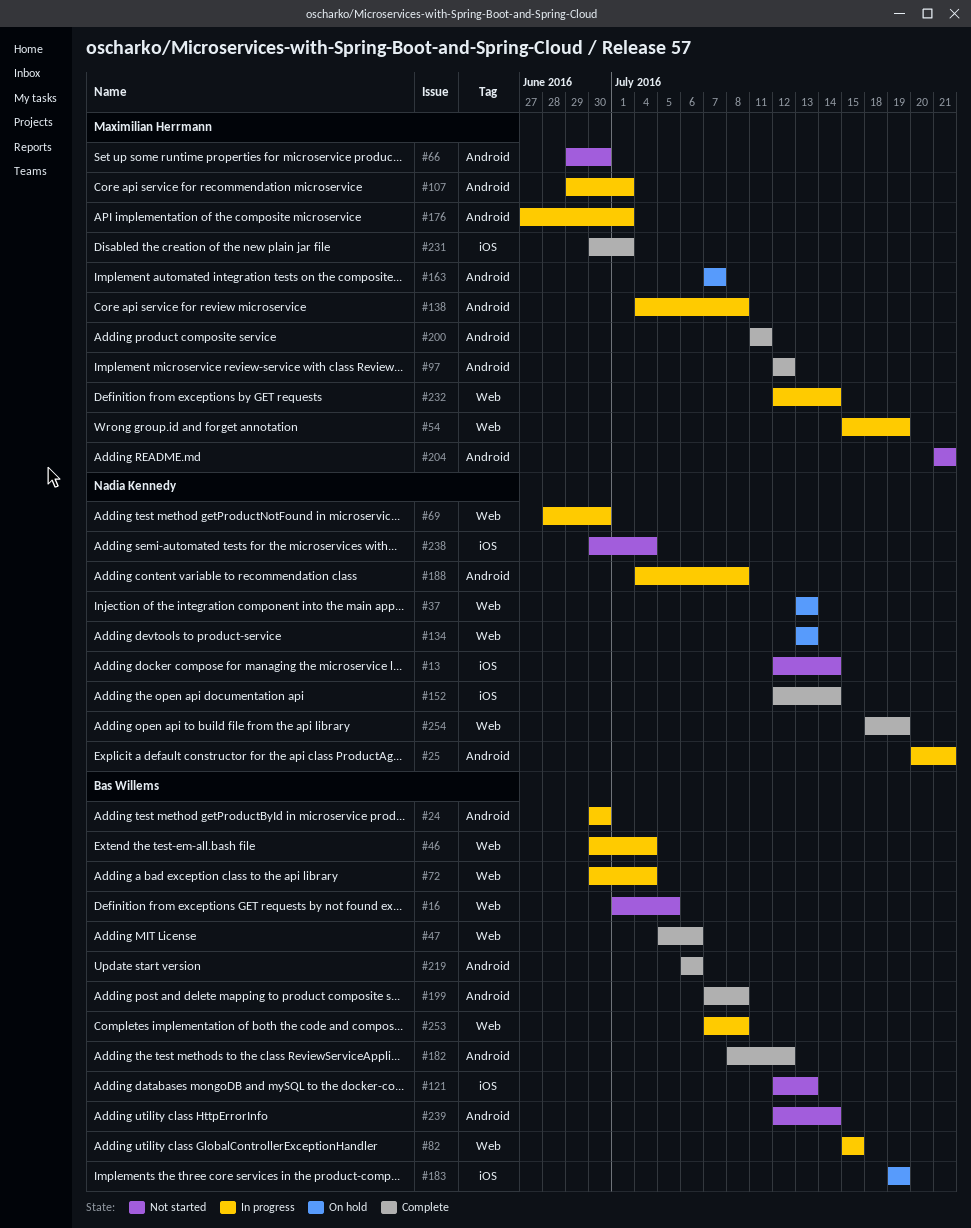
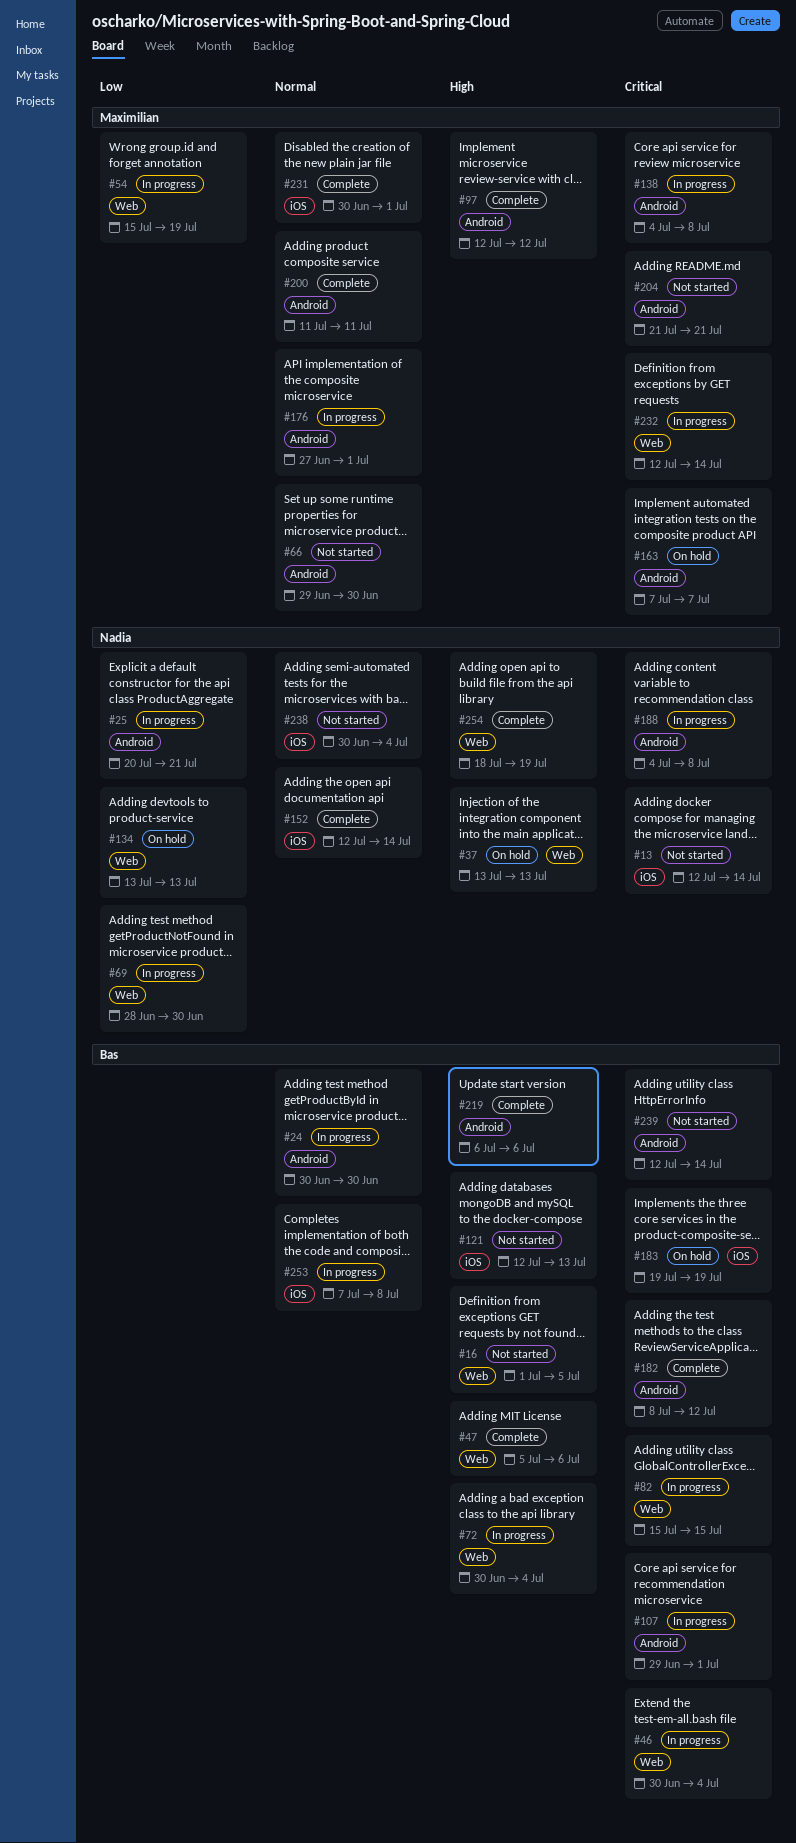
#107, owner: Maximilian Herrmann -> Bas Willems
#199: present -> none
#253, label: Web -> iOS

